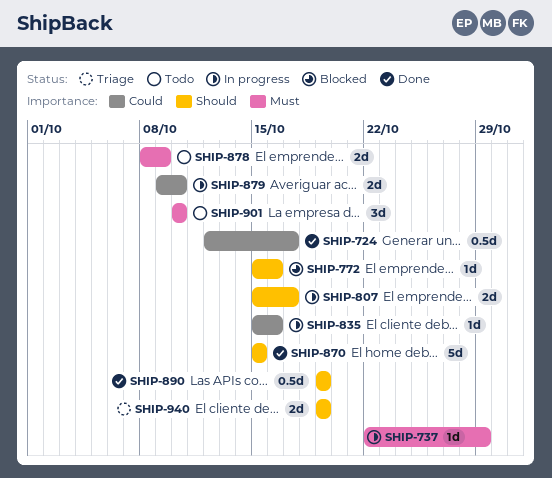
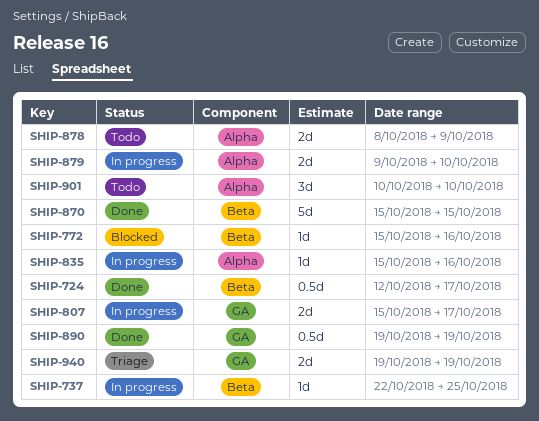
SHIP-737, due: Oct 29 -> Oct 25

